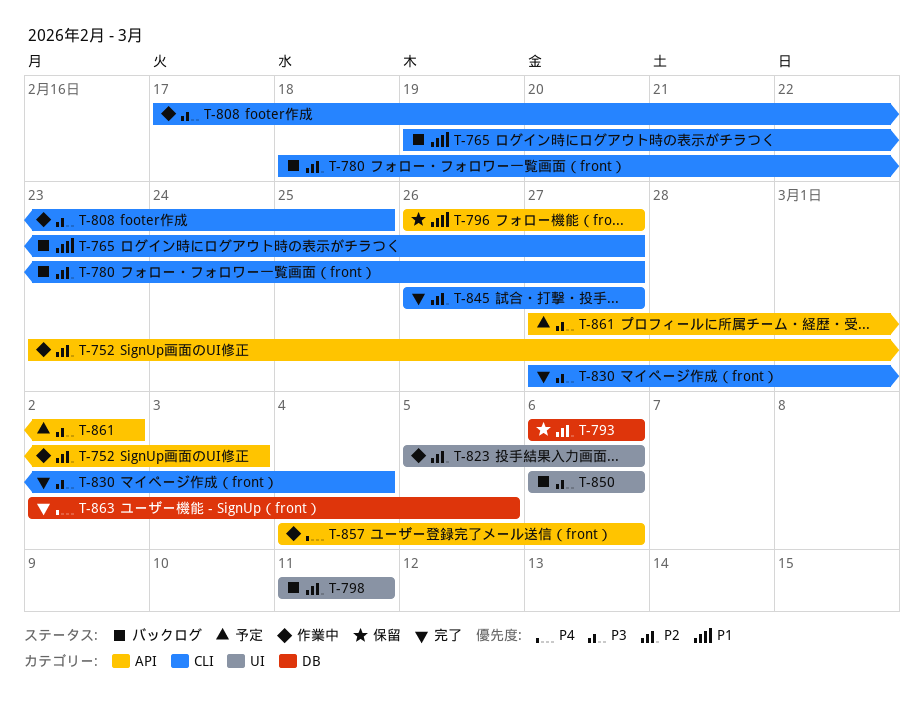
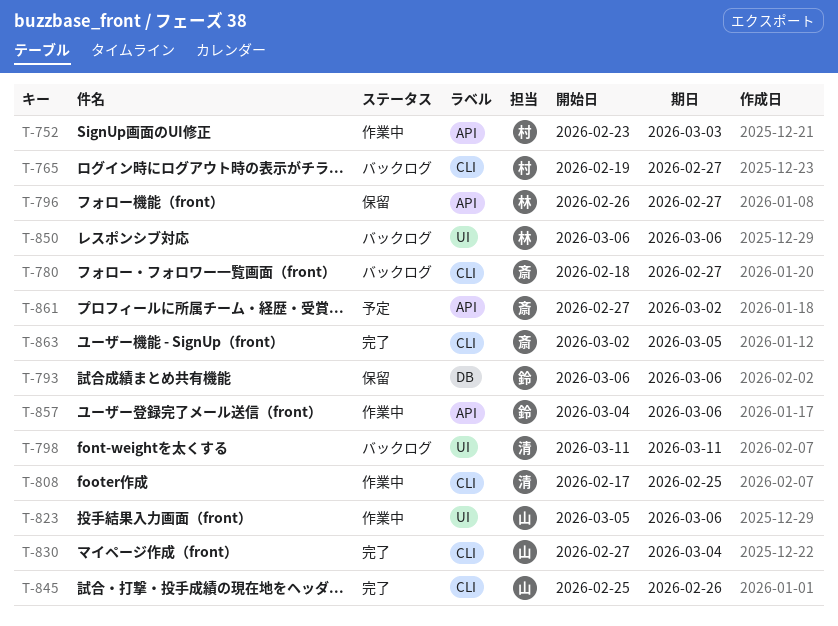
T-845, start: Feb 26 -> Feb 25
T-845, due: Feb 27 -> Feb 26
T-863, label: DB -> CLI

